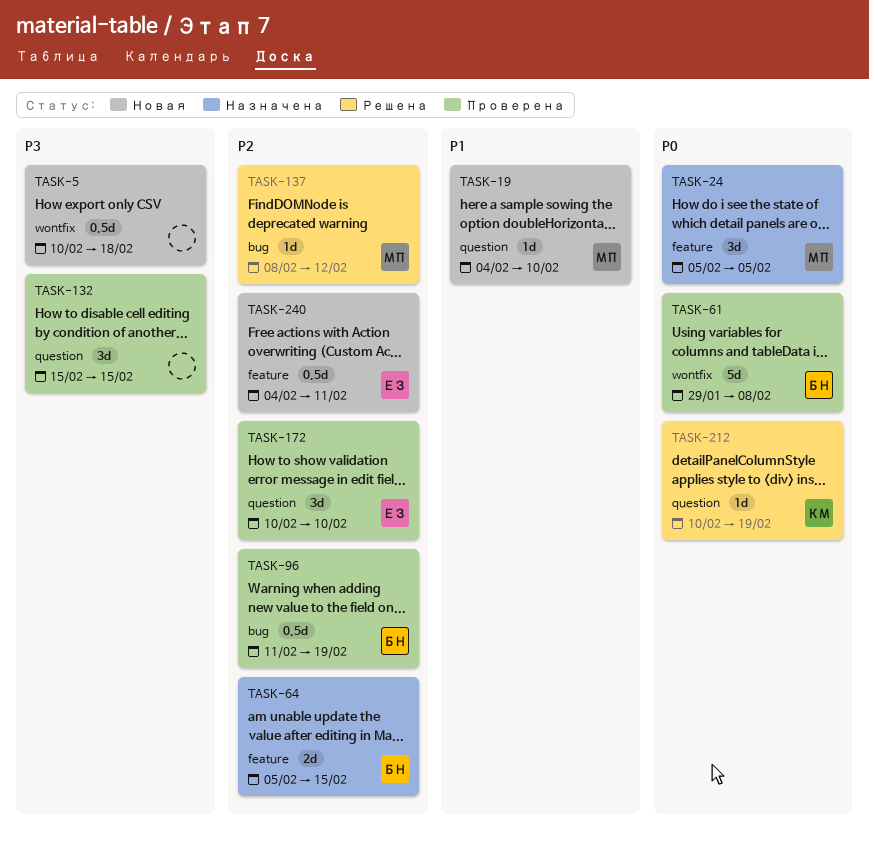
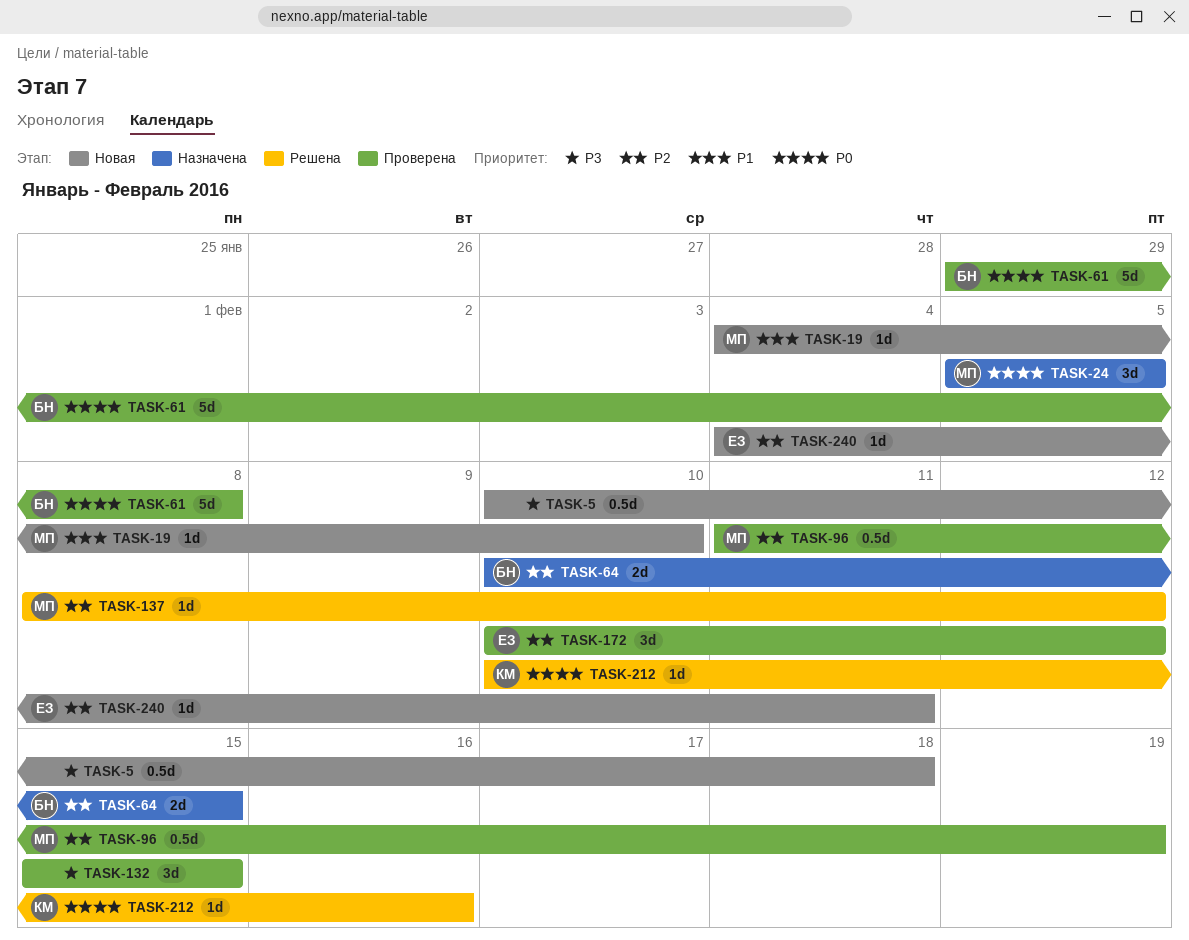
TASK-64, start: Feb 5 -> Feb 10
TASK-96, owner: БН -> МП
TASK-172, due: Feb 10 -> Feb 12
TASK-212, due: Feb 19 -> Feb 16
TASK-240, estimate: 0.5d -> 1d

